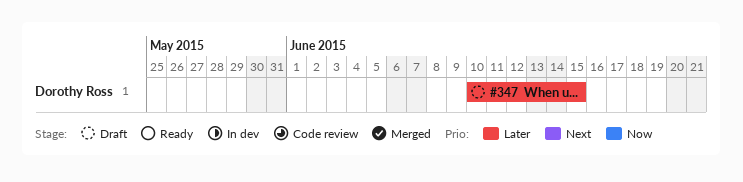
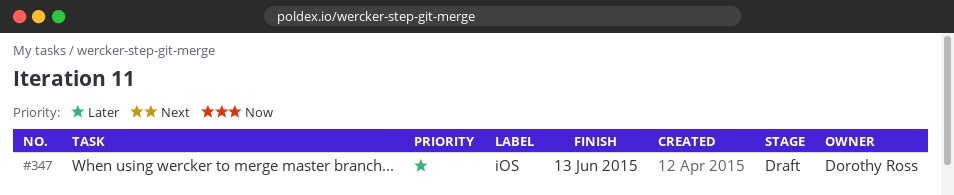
#347, due: Jun 15 -> Jun 13

